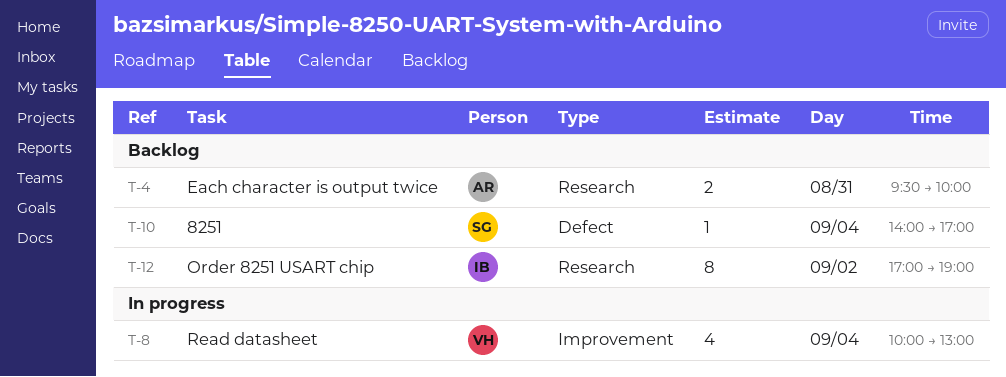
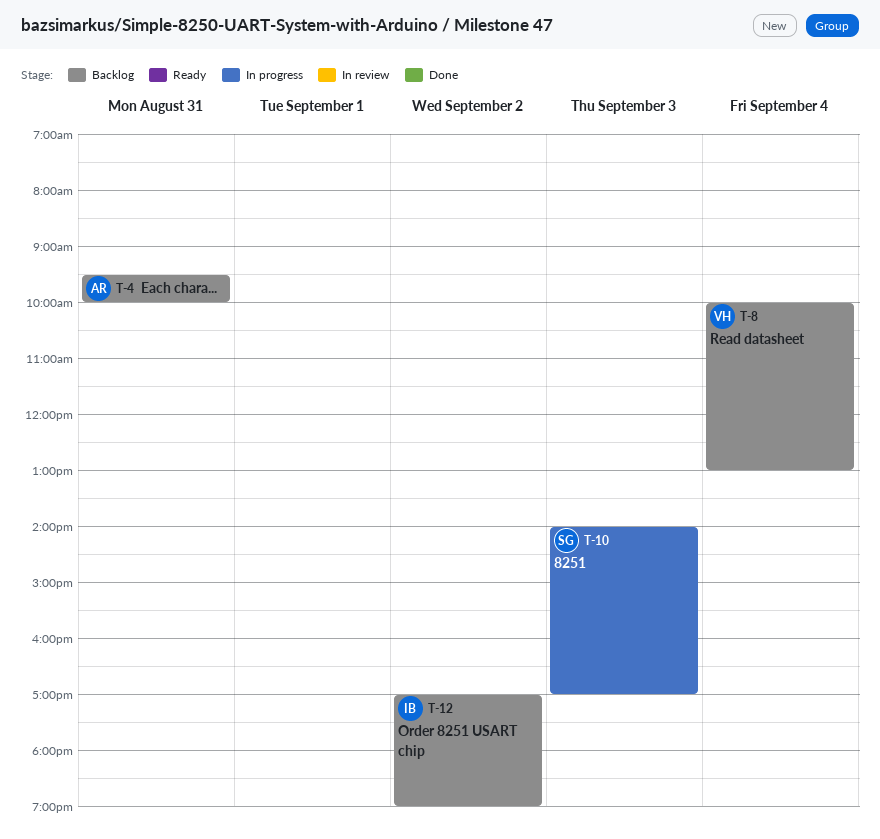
T-8, status: In progress -> Backlog
T-10, status: Backlog -> In progress
T-10, day: Sep 4 -> Sep 3

